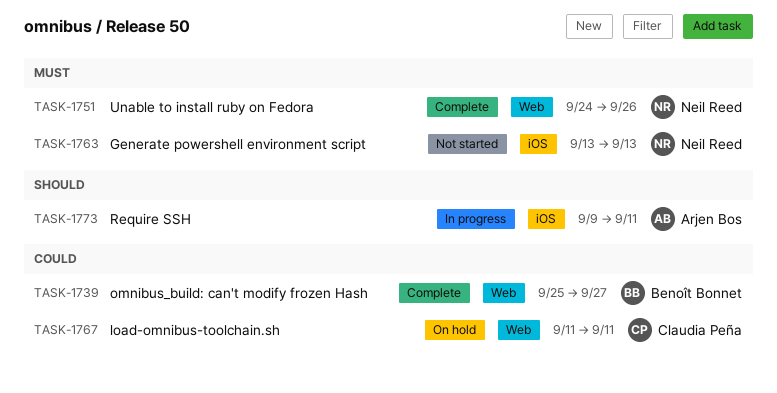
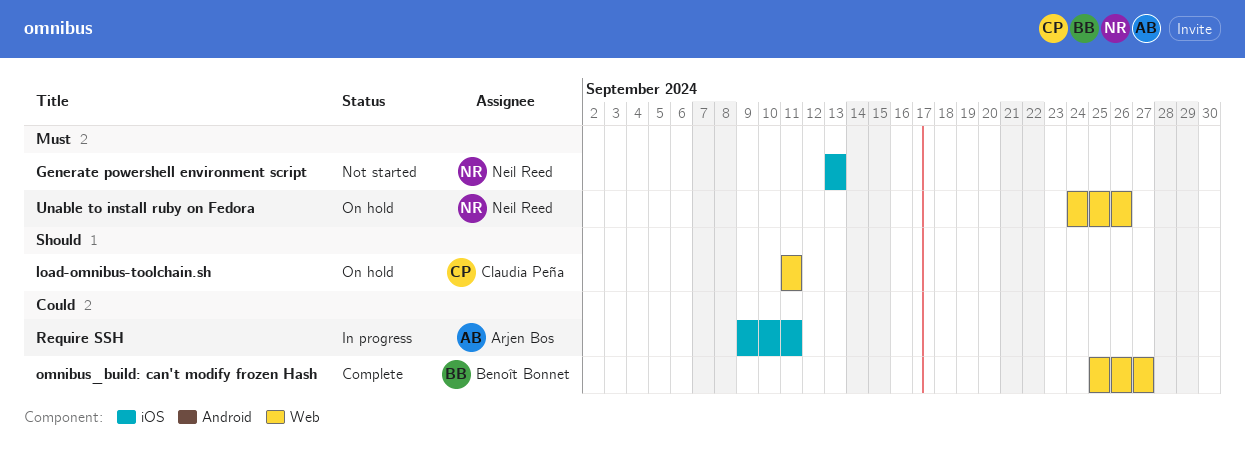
load-omnibus-toolchain.sh, priority: Could -> Should
Require SSH, priority: Should -> Could
Unable to install ruby on Fedora, status: Complete -> On hold

